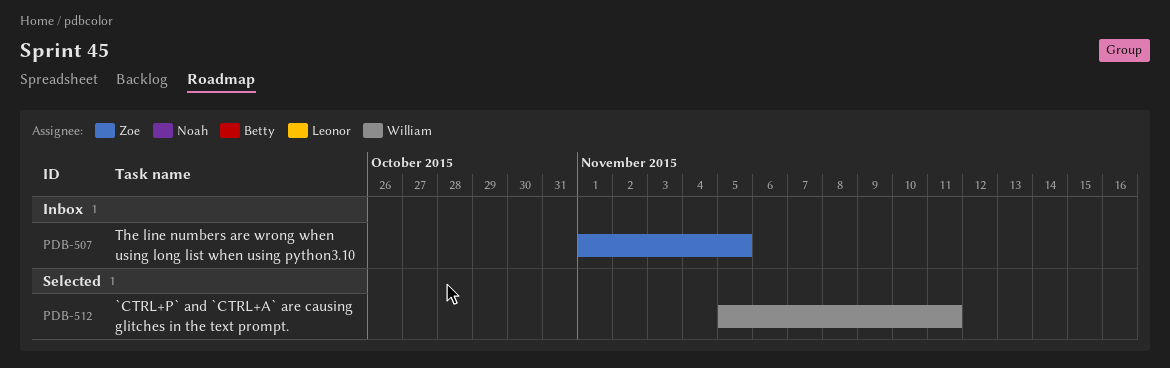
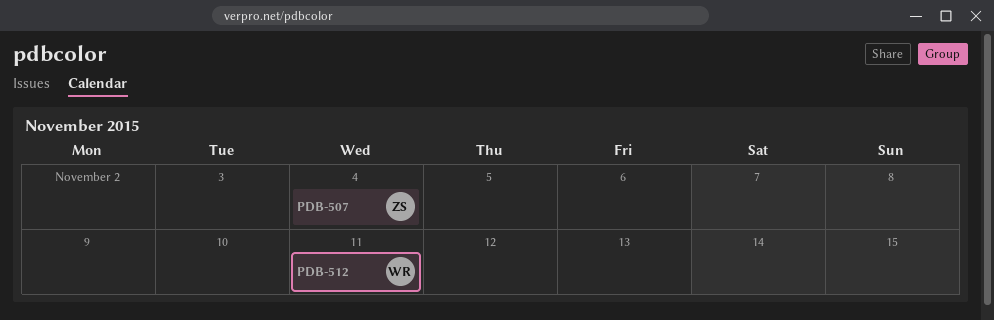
PDB-507, due: Nov 5 -> Nov 4

